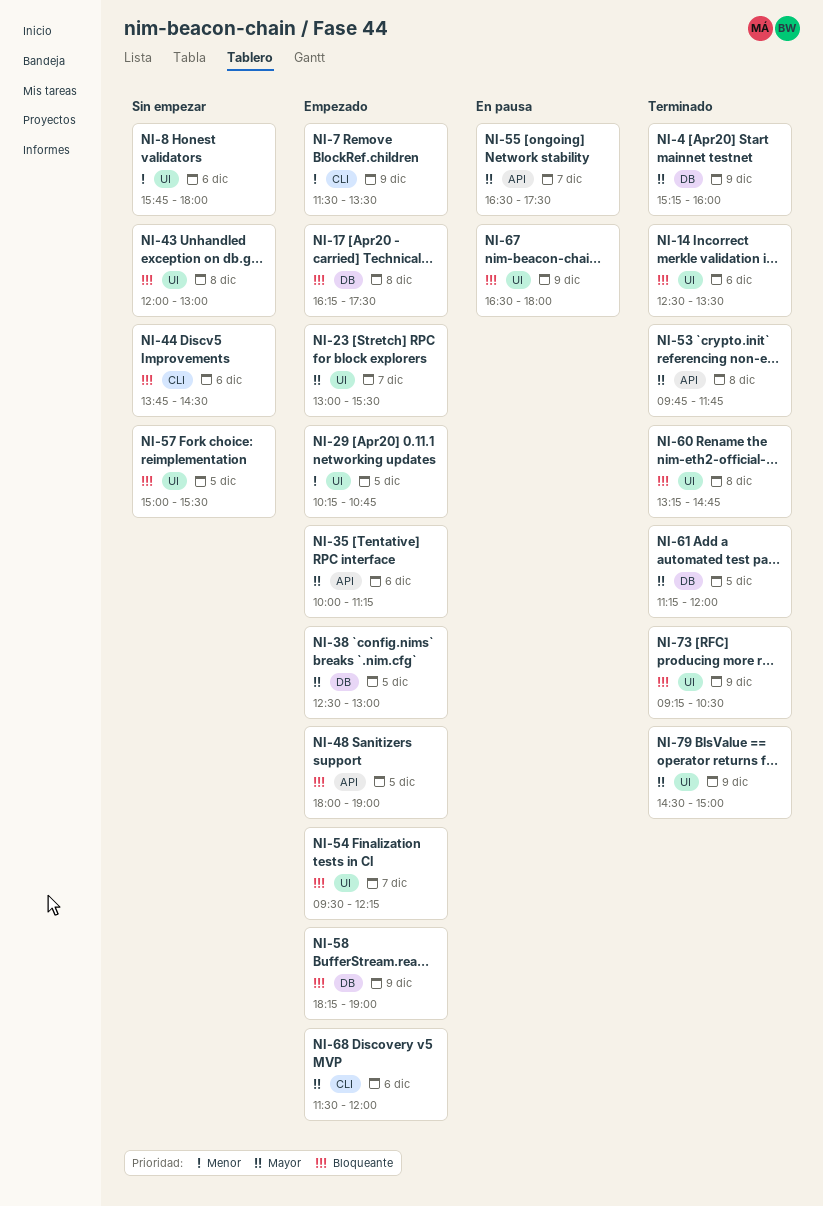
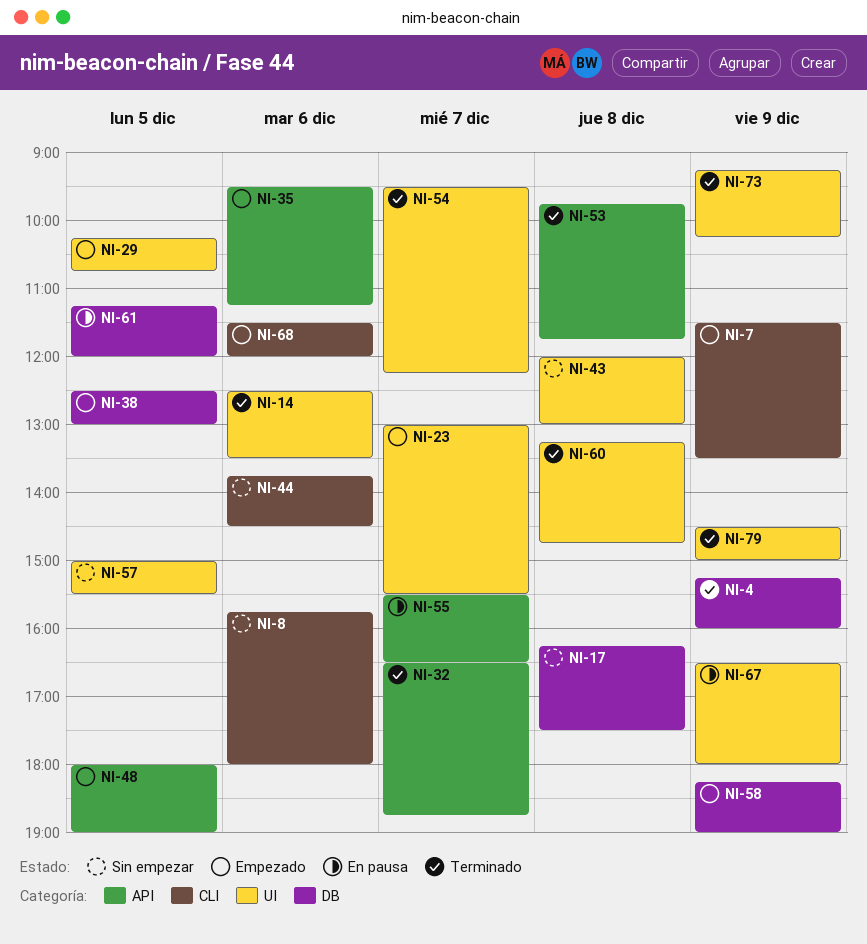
NI-8, label: UI -> CLI
NI-17, status: Empezado -> Sin empezar
NI-32: none -> present
NI-35, begins: 10:00 -> 09:30
NI-54, status: Empezado -> Terminado
NI-55, begins: 16:30 -> 15:30
NI-55, ends: 17:30 -> 16:30
NI-61, status: Terminado -> En pausa
NI-73, ends: 10:30 -> 10:15

